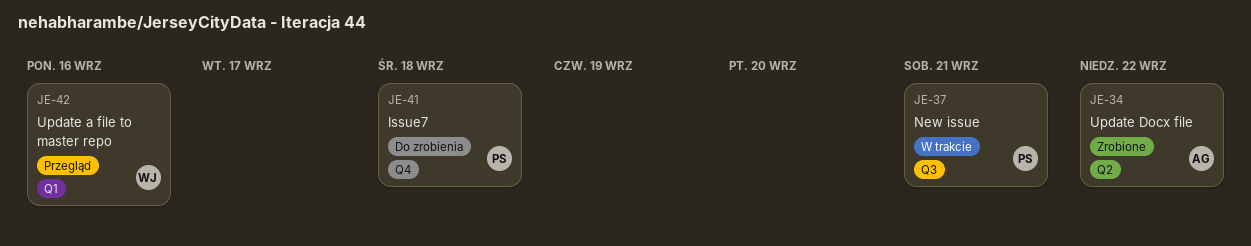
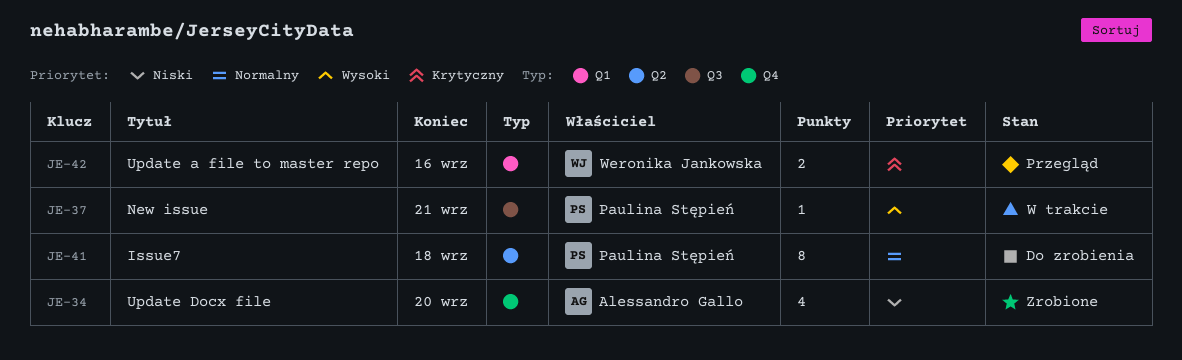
JE-34, label: Q2 -> Q4
JE-34, due: Sep 22 -> Sep 20
JE-41, label: Q4 -> Q2

